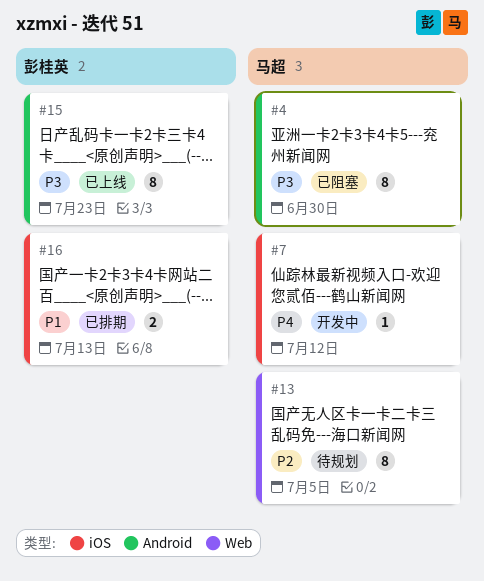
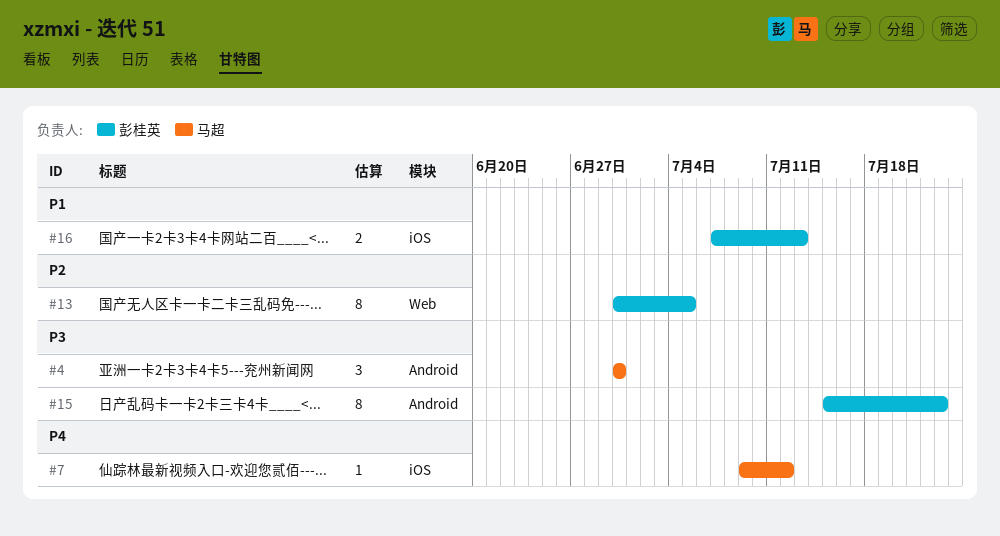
#4, estimate: 8 -> 3
#13, owner: 马超 -> 彭桂英

